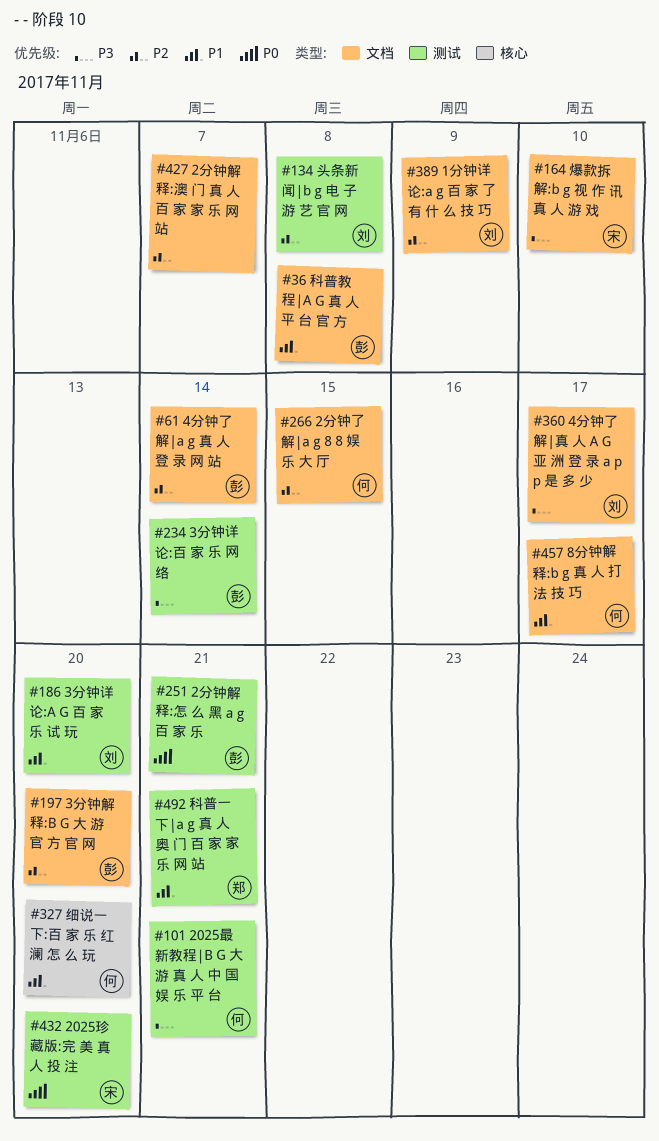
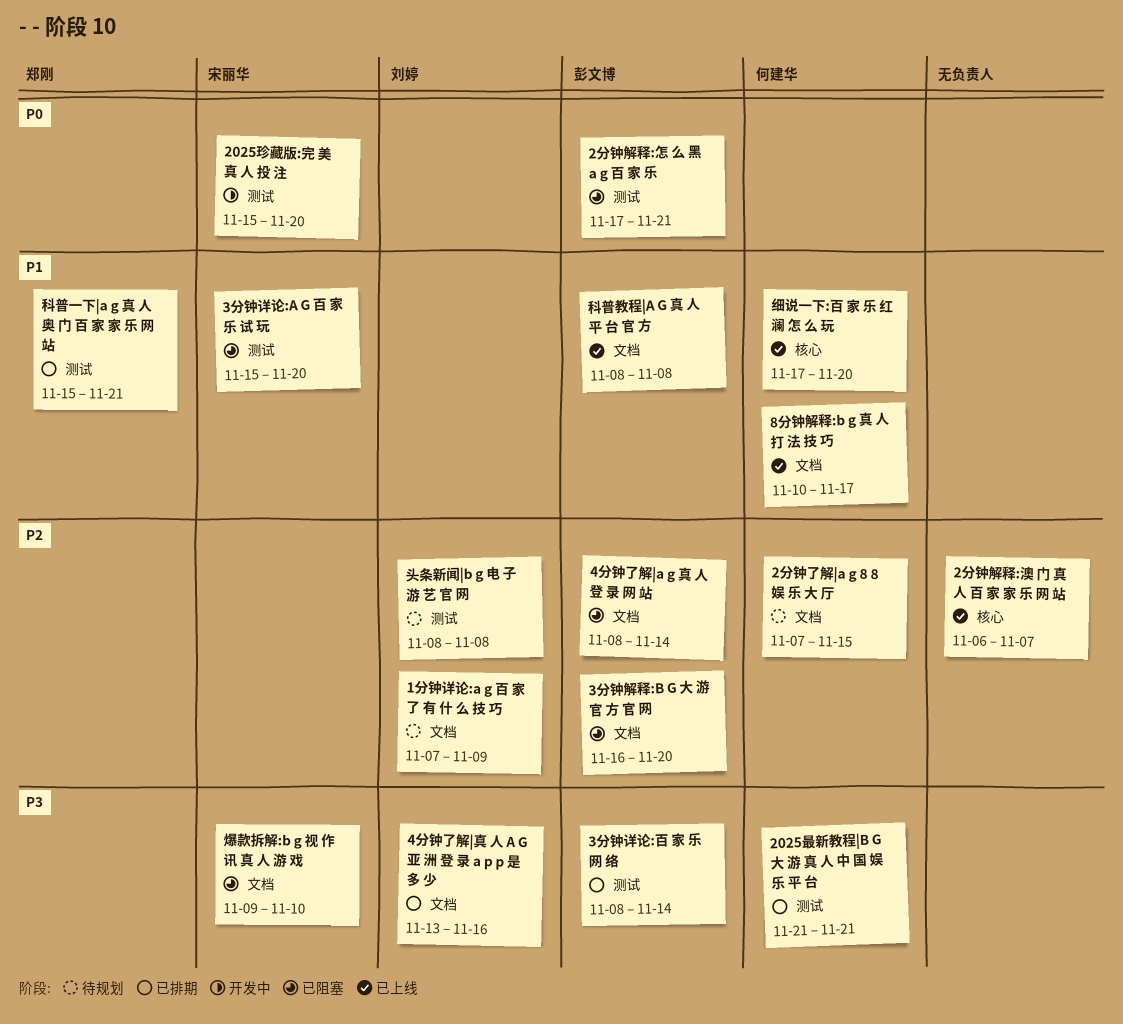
2分钟解释:澳 门 真 人 百 家 家 乐 网 站, label: 文档 -> 核心
3分钟详论:A G 百 家 乐 试 玩, owner: 刘婷 -> 宋丽华
4分钟了解|真 人 A G 亚 洲 登 录 a p p 是 多 少, due: Nov 17 -> Nov 16

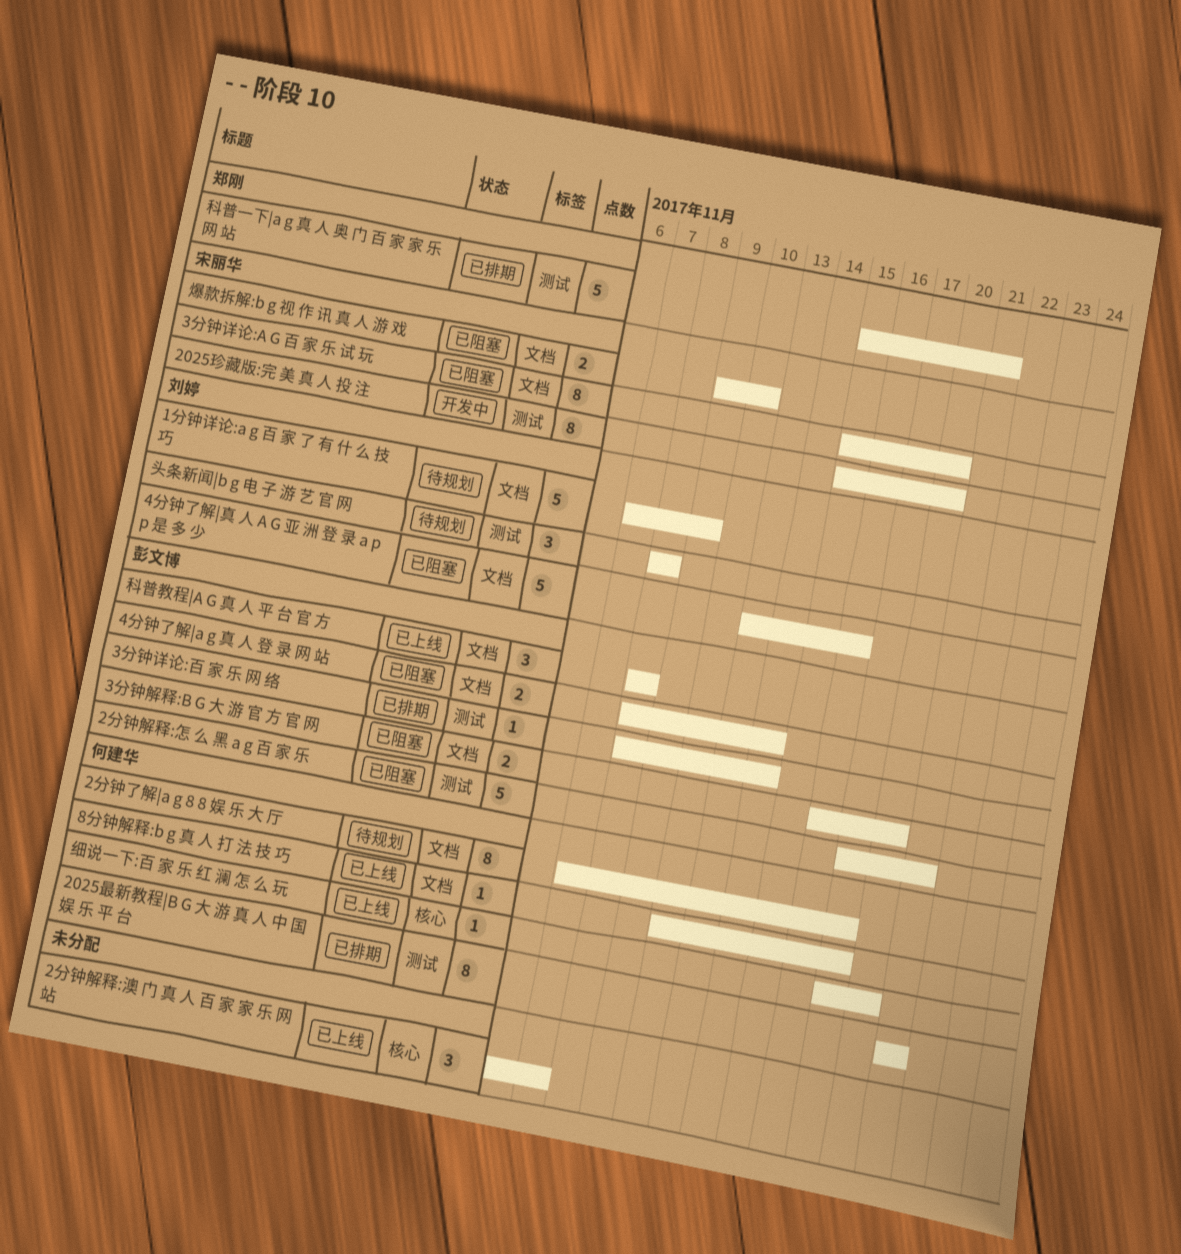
2分钟了解|a g 8 8 娱 乐 大 厅, due: Nov 15 -> Nov 17
3分钟详论:A G 百 家 乐 试 玩, label: 测试 -> 文档
4分钟了解|真 人 A G 亚 洲 登 录 a p p 是 多 少, status: 已排期 -> 已阻塞

